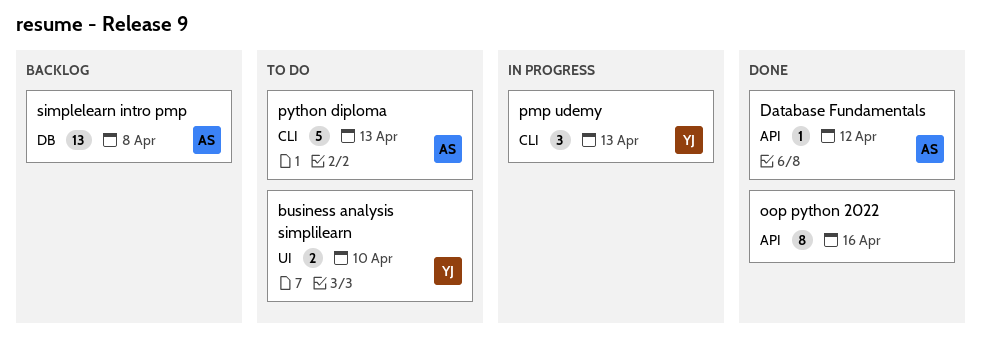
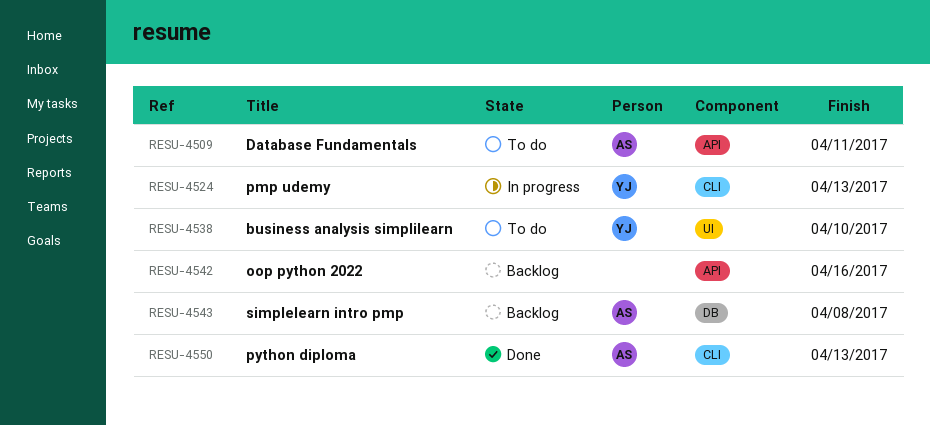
Database Fundamentals, status: Done -> To do
Database Fundamentals, due: Apr 12 -> Apr 11
oop python 2022, status: Done -> Backlog
python diploma, status: To do -> Done

